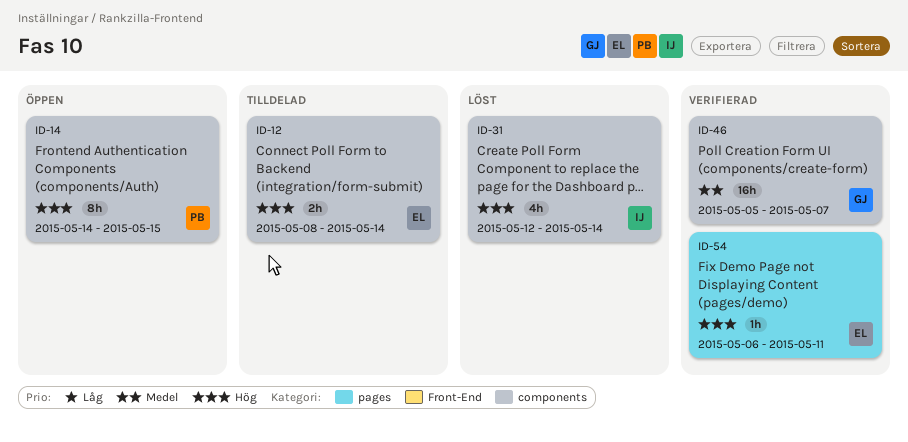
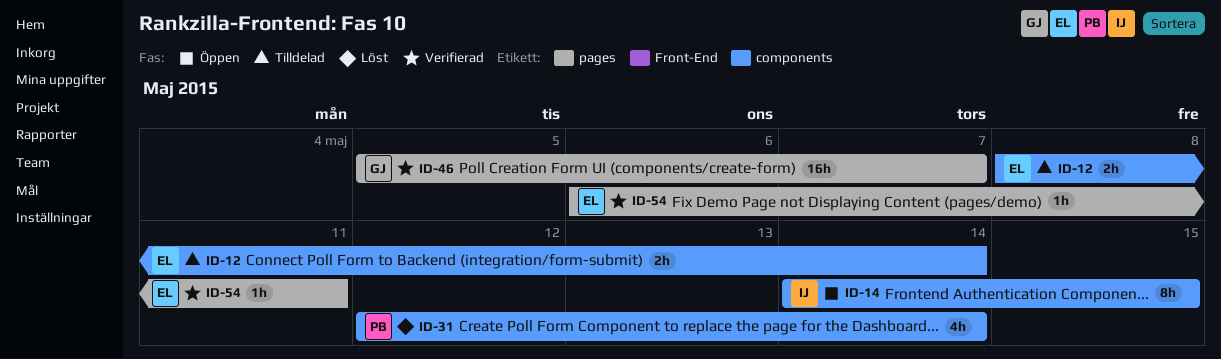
ID-14, owner: PB -> IJ
ID-31, owner: IJ -> PB
ID-46, label: components -> pages

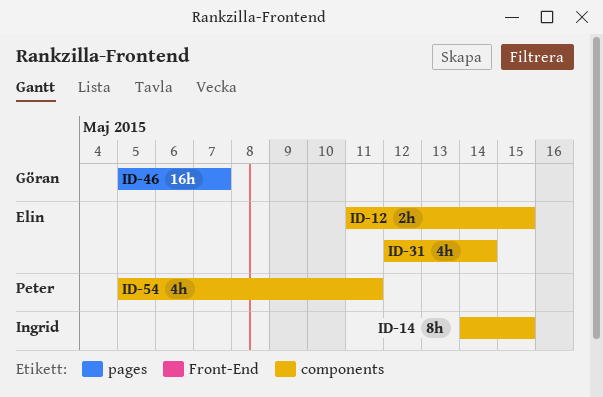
ID-12, start: May 8 -> May 11
ID-12, due: May 14 -> May 15
ID-31, owner: Peter -> Elin
ID-54, owner: Elin -> Peter
ID-54, label: pages -> components
ID-54, estimate: 1h -> 4h
ID-54, start: May 6 -> May 5

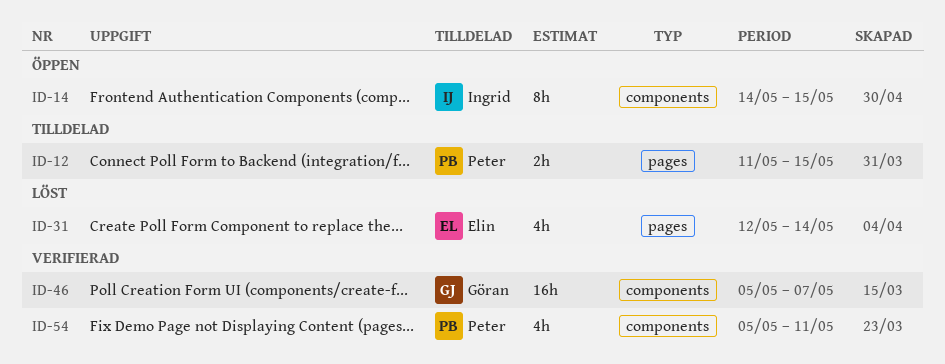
ID-12, owner: Elin -> Peter
ID-12, label: components -> pages
ID-31, label: components -> pages
ID-46, label: pages -> components

